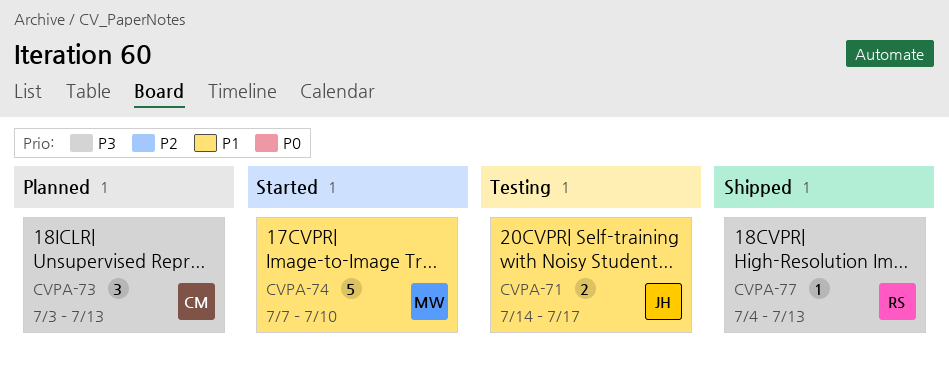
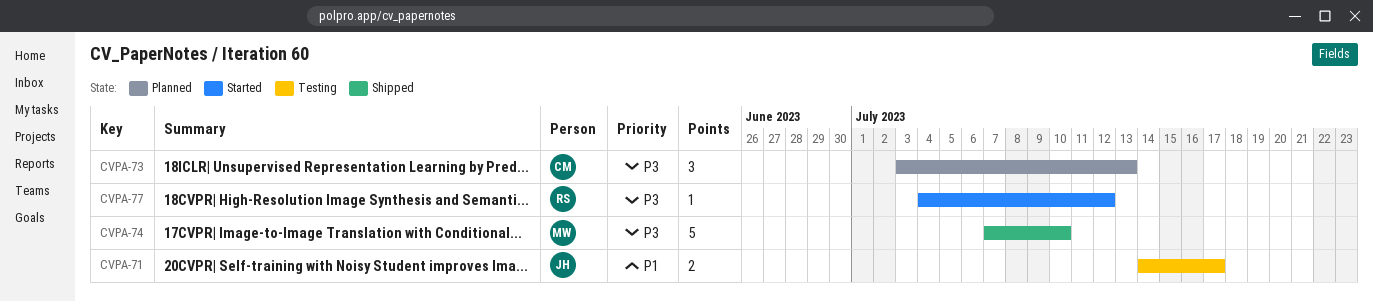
CVPA-74, status: Started -> Shipped
CVPA-74, priority: P1 -> P3
CVPA-77, status: Shipped -> Started
CVPA-77, due: Jul 13 -> Jul 12

